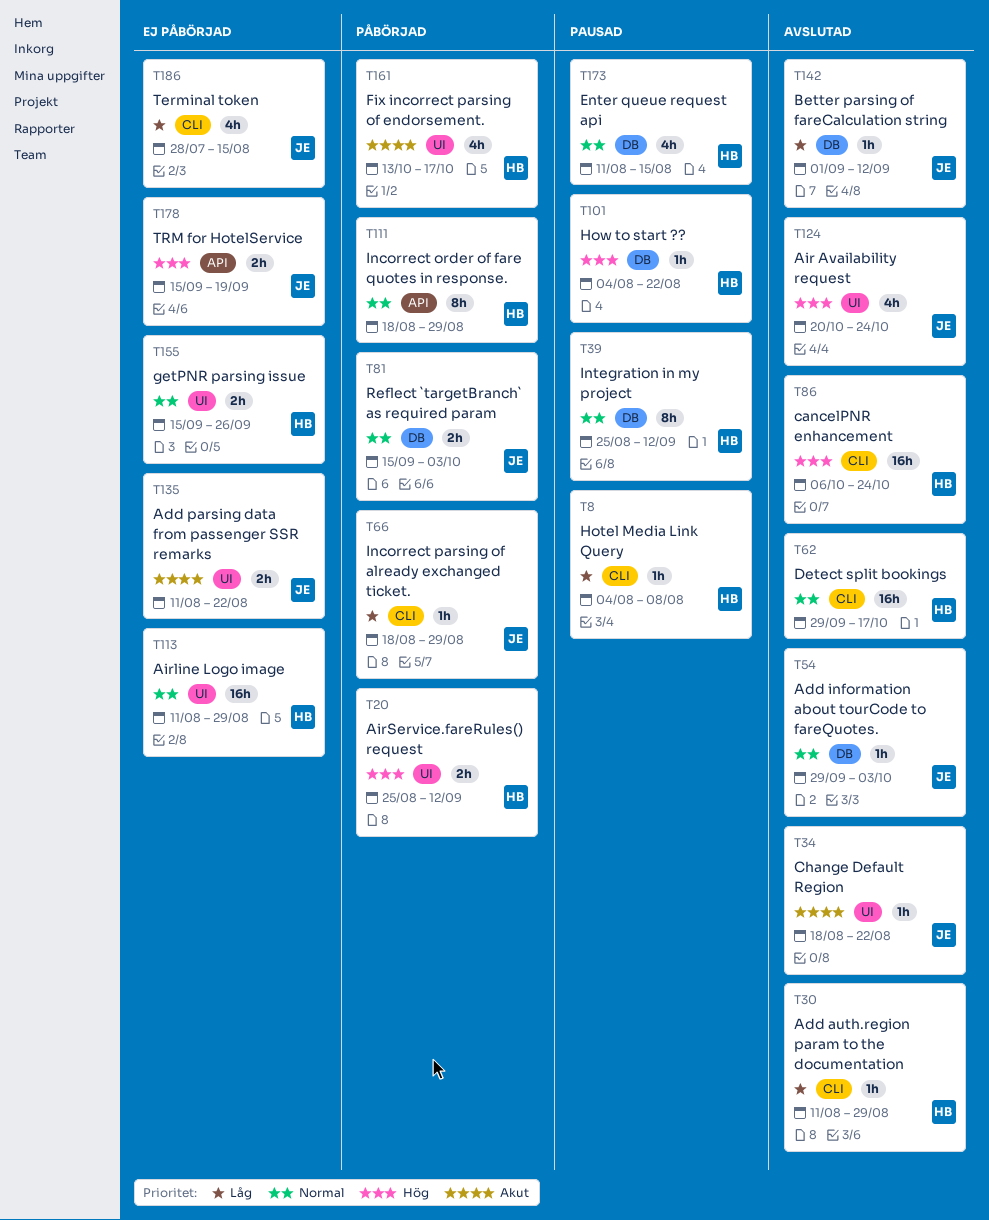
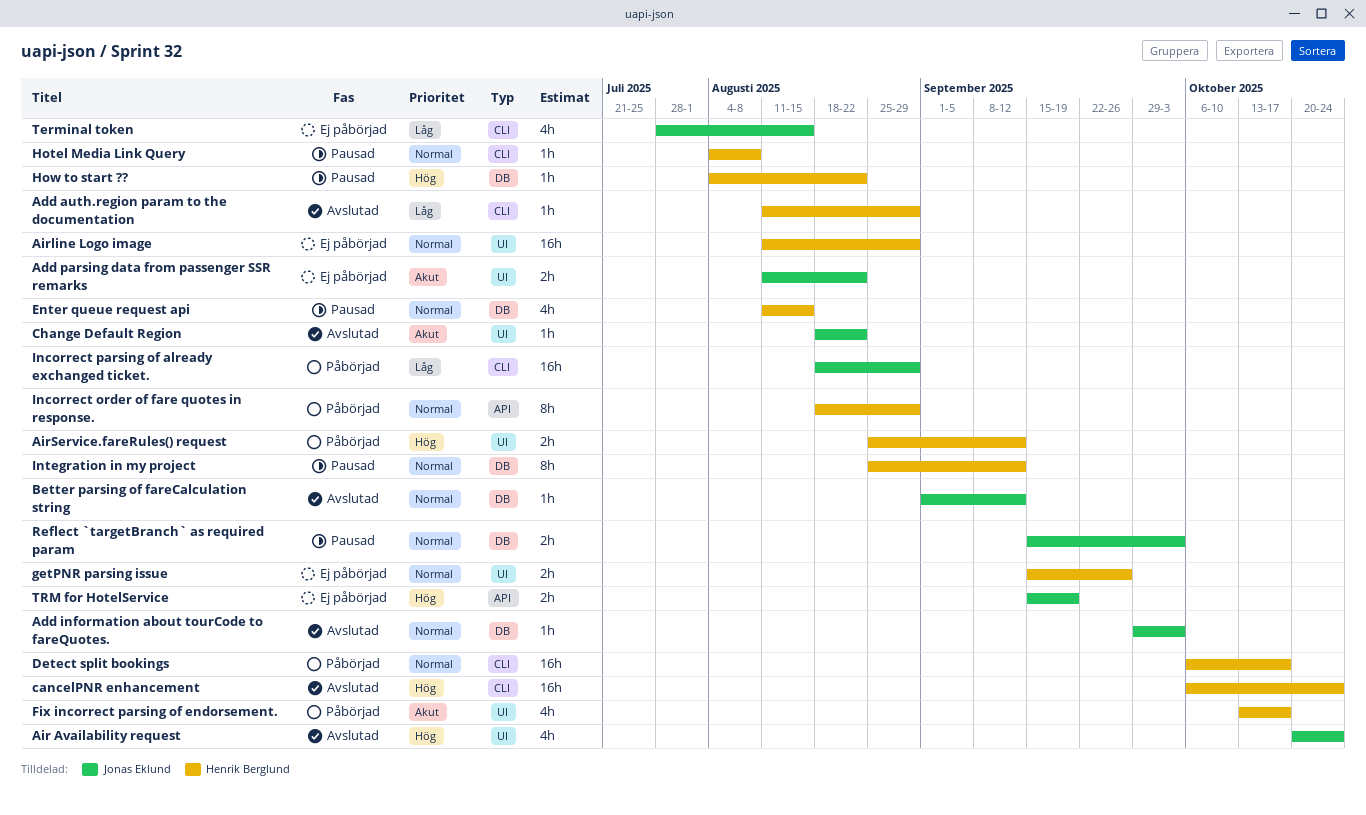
Better parsing of fareCalculation string, priority: Låg -> Normal
Detect split bookings, status: Avslutad -> Påbörjad
Detect split bookings, start: Sep 29 -> Oct 6
Hotel Media Link Query, priority: Låg -> Normal
Incorrect parsing of already exchanged ticket., estimate: 1h -> 16h
Reflect `targetBranch` as required param, status: Påbörjad -> Pausad

